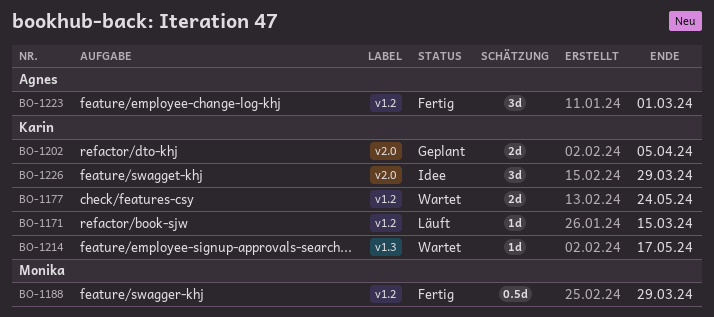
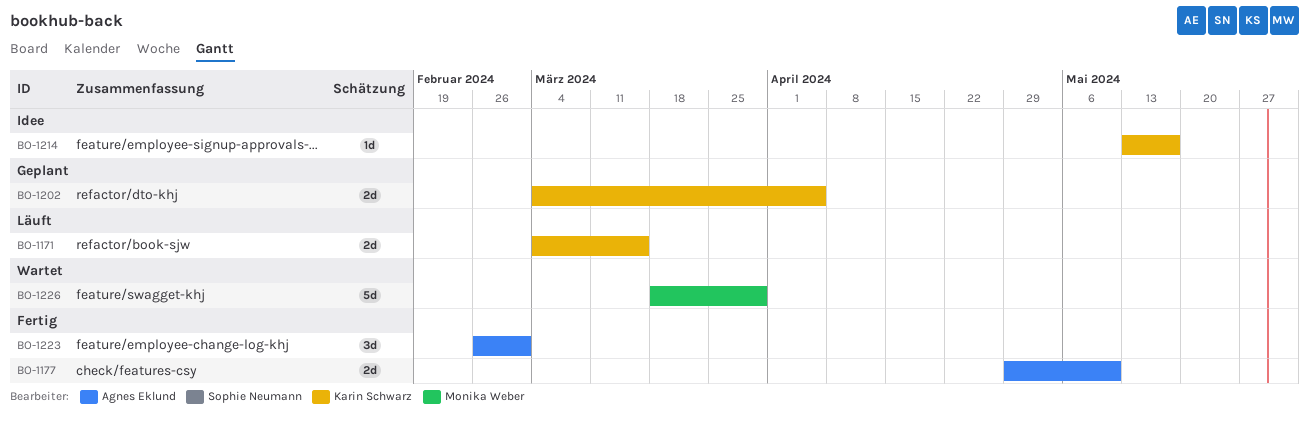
BO-1171, estimate: 1d -> 2d
BO-1177, status: Wartet -> Fertig
BO-1177, owner: Karin Schwarz -> Agnes Eklund
BO-1177, due: May 24 -> May 10
BO-1188: present -> none
BO-1214, status: Wartet -> Idee
BO-1226, status: Idee -> Wartet
BO-1226, owner: Karin Schwarz -> Monika Weber
BO-1226, estimate: 3d -> 5d

